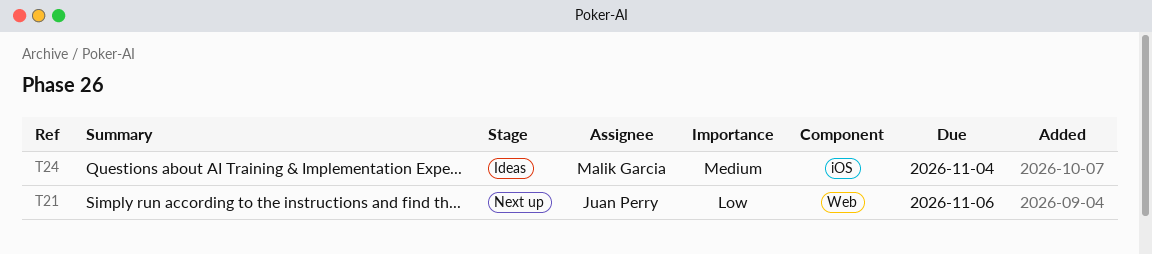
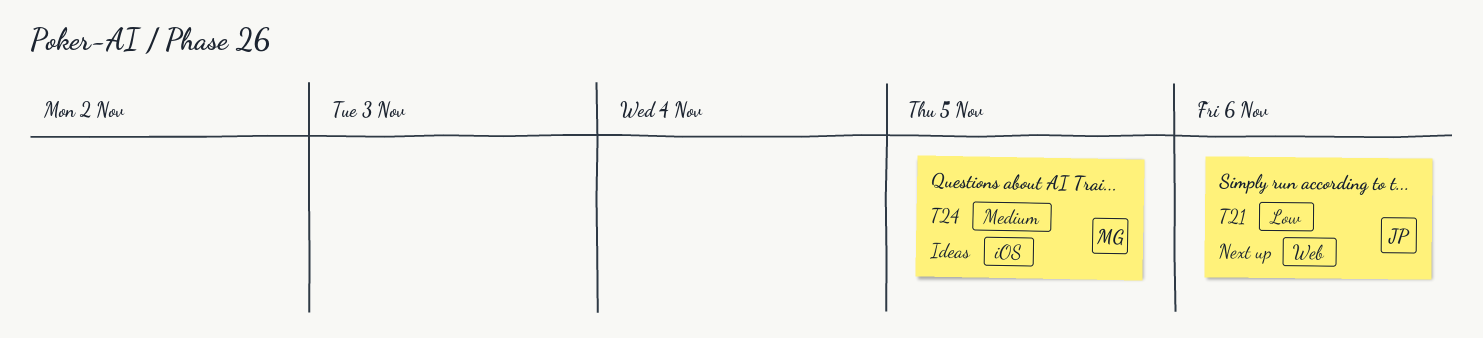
T24, due: Nov 4 -> Nov 5

